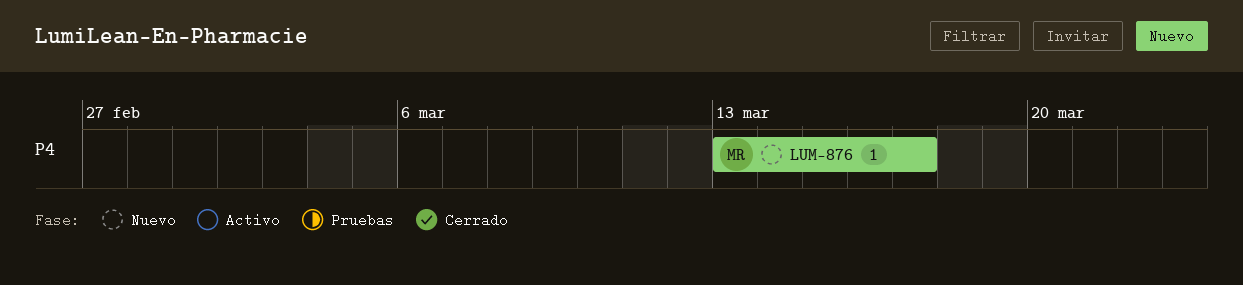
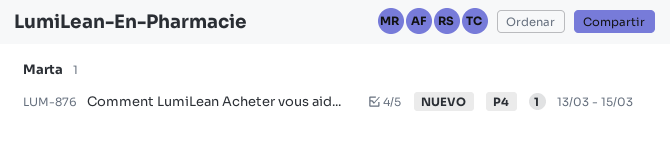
LUM-876, due: Mar 17 -> Mar 15

